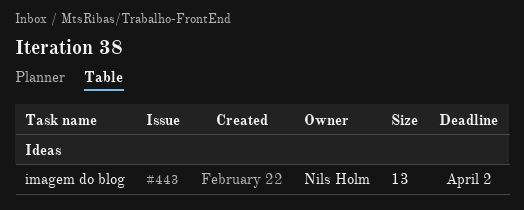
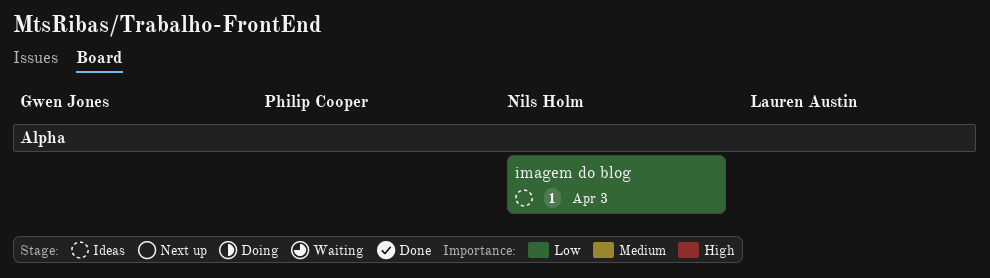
imagem do blog, estimate: 13 -> 1
imagem do blog, due: Apr 2 -> Apr 3

